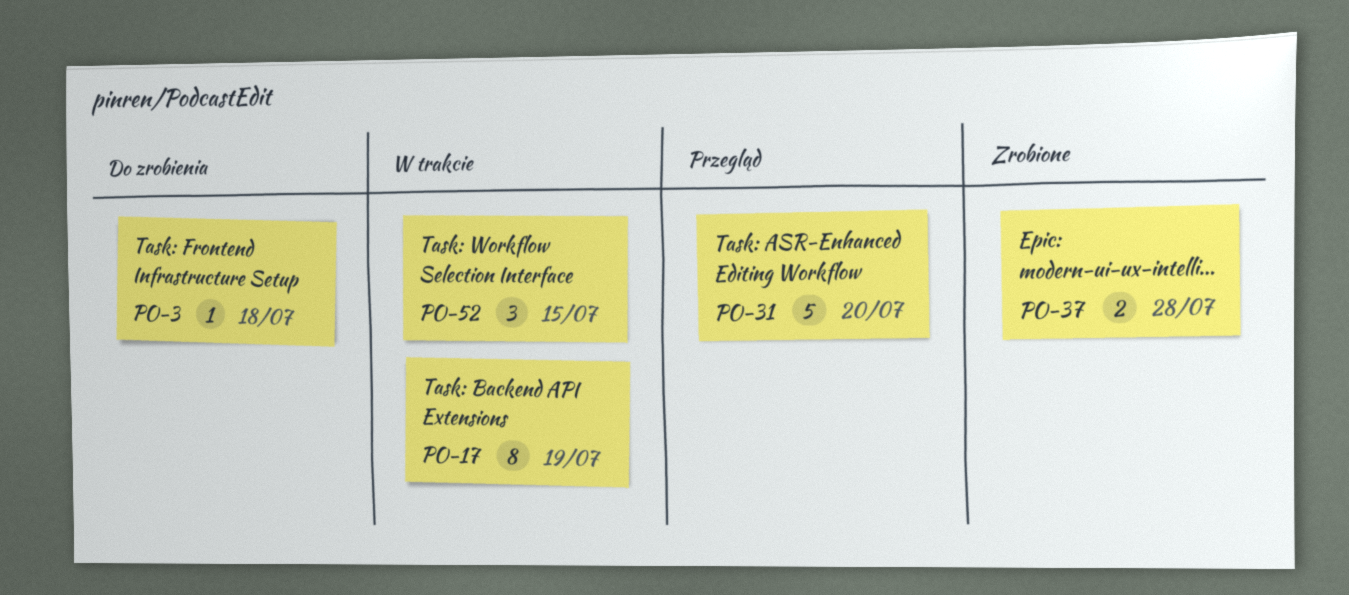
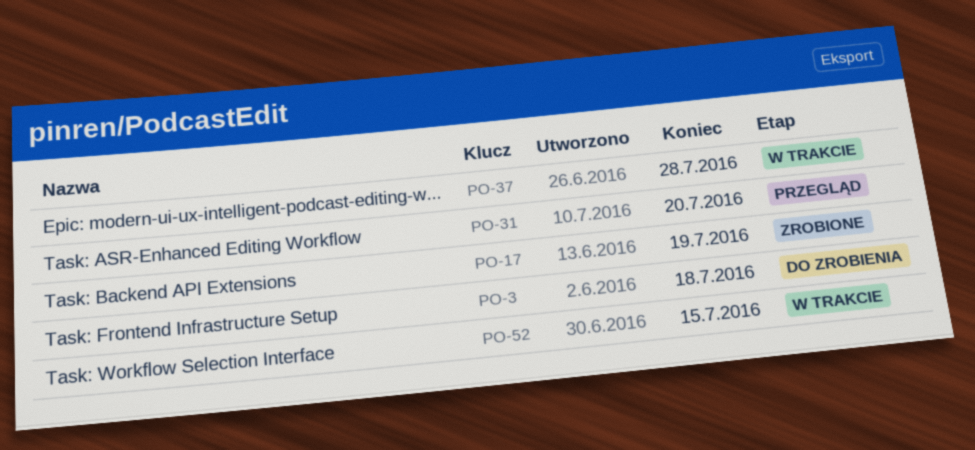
PO-17, status: W trakcie -> Zrobione
PO-37, status: Zrobione -> W trakcie

